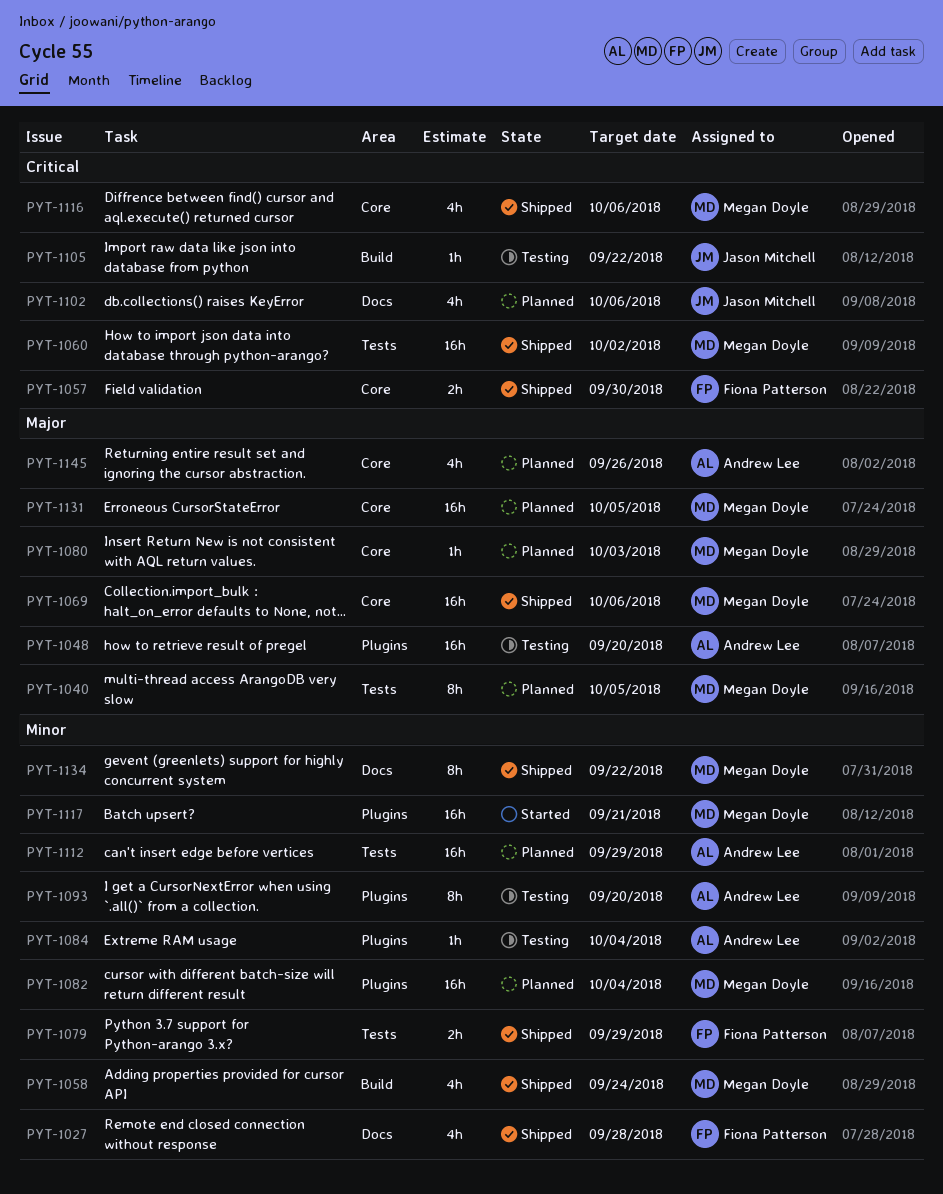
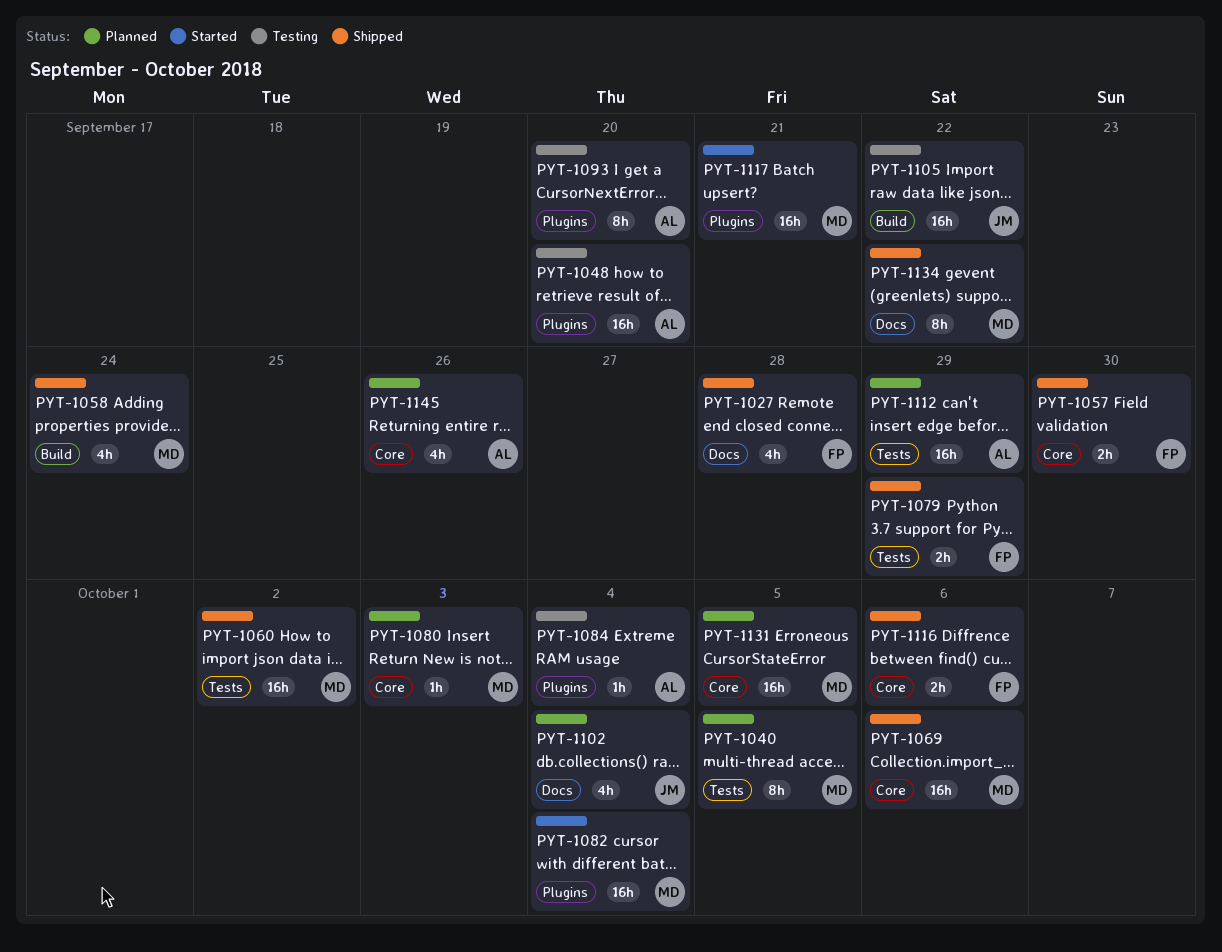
PYT-1082, status: Planned -> Started
PYT-1102, due: Oct 6 -> Oct 4
PYT-1105, estimate: 1h -> 16h
PYT-1116, owner: Megan Doyle -> Fiona Patterson
PYT-1116, estimate: 4h -> 2h

